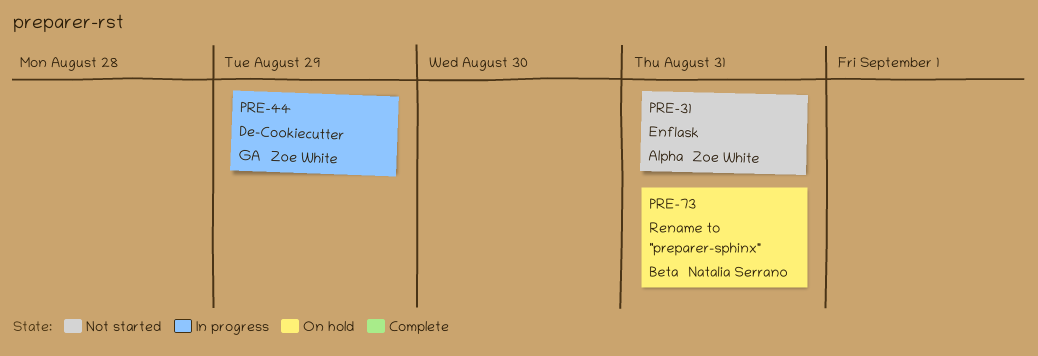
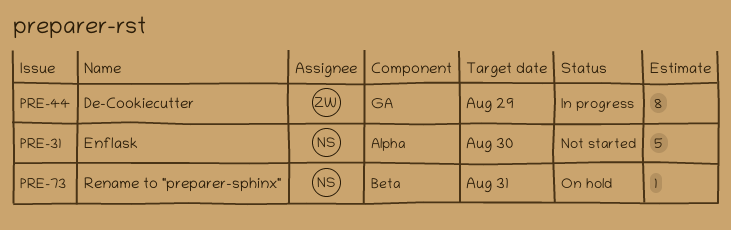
PRE-31, owner: Zoe White -> Natalia Serrano
PRE-31, due: Aug 31 -> Aug 30

